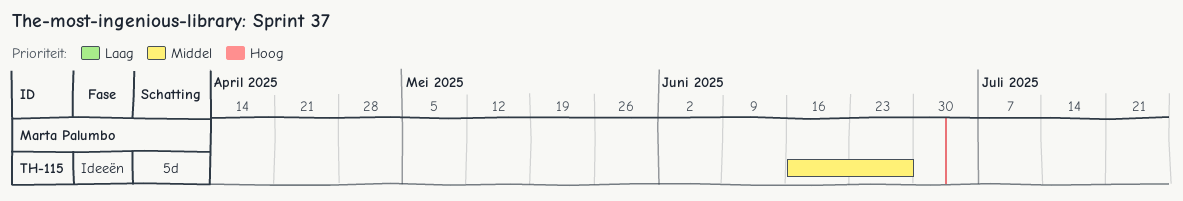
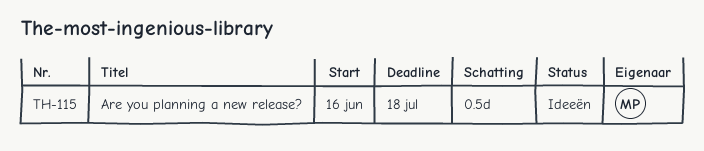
TH-115, estimate: 5d -> 0.5d
TH-115, due: Jun 27 -> Jul 18

